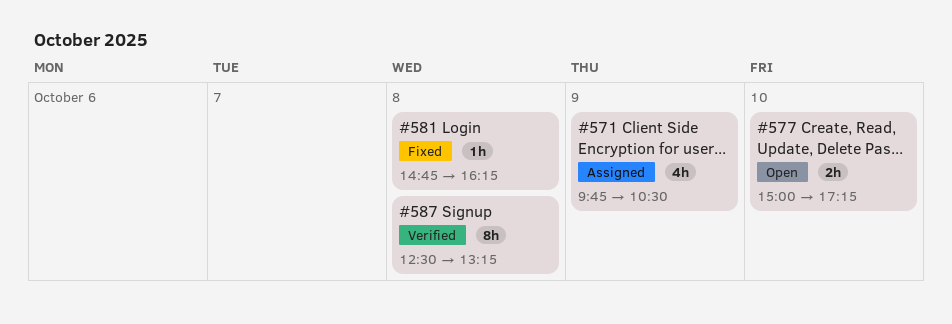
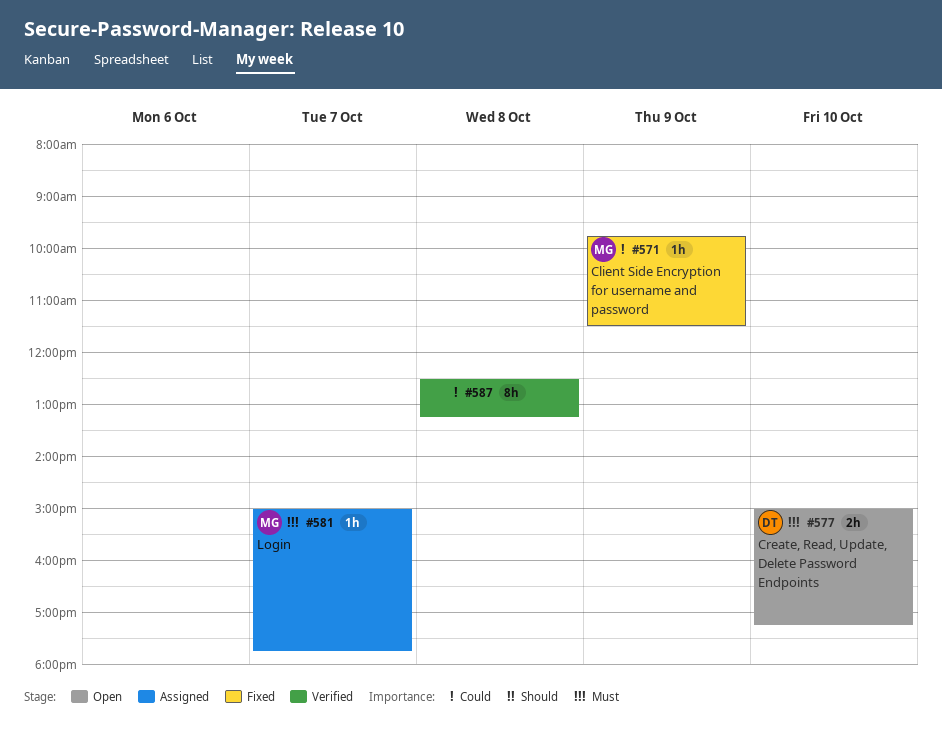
#571, status: Assigned -> Fixed
#571, estimate: 4h -> 1h
#571, ends: 10:30 -> 11:30
#581, status: Fixed -> Assigned
#581, day: Oct 8 -> Oct 7
#581, begins: 14:45 -> 15:00
#581, ends: 16:15 -> 17:45

